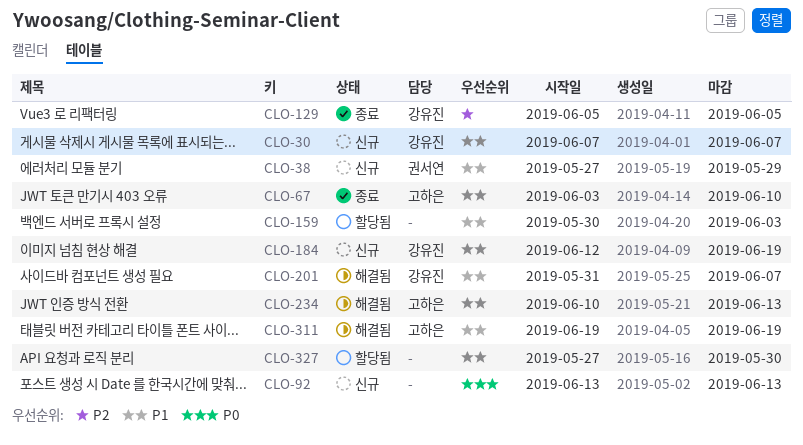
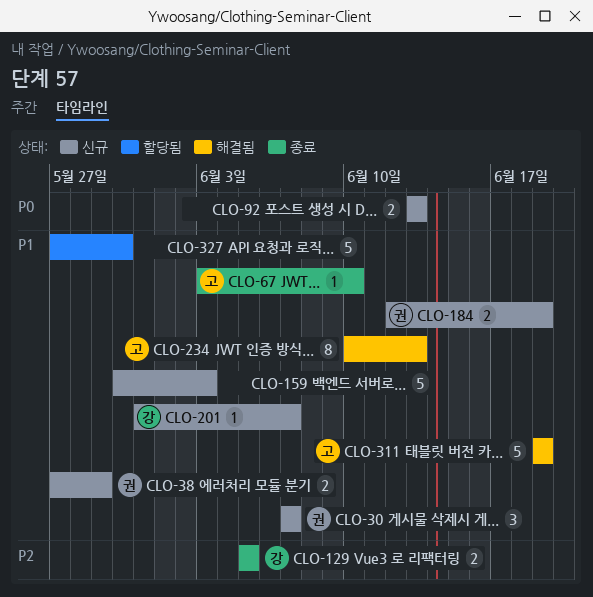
CLO-30, owner: 강유진 -> 권서연
CLO-159, status: 할당됨 -> 신규
CLO-184, owner: 강유진 -> 권서연
CLO-201, status: 해결됨 -> 신규

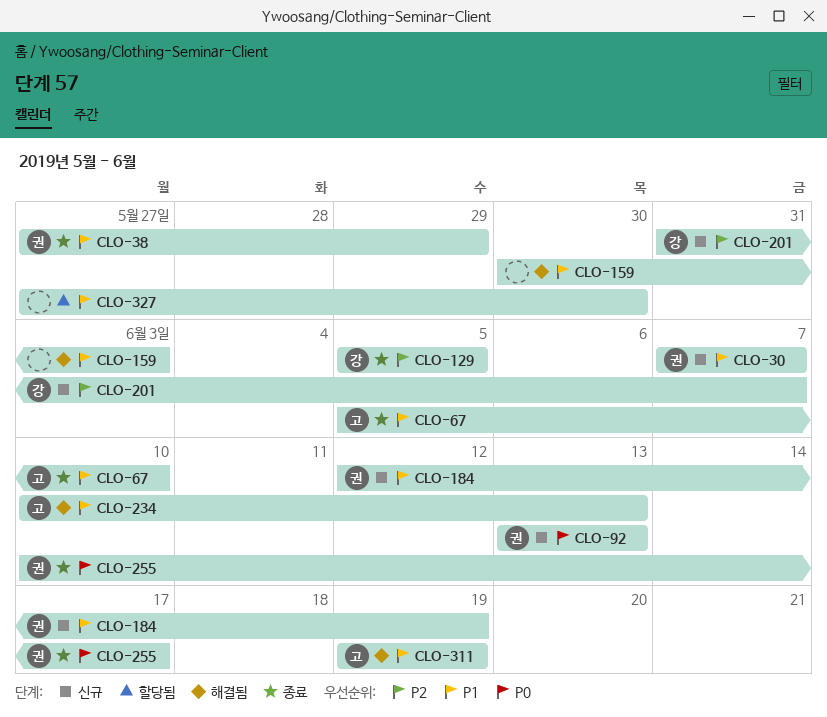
CLO-38, status: 신규 -> 종료
CLO-67, start: Jun 3 -> Jun 5
CLO-92, owner: none -> 권
CLO-159, status: 신규 -> 해결됨
CLO-201, priority: P1 -> P2
CLO-255: none -> present

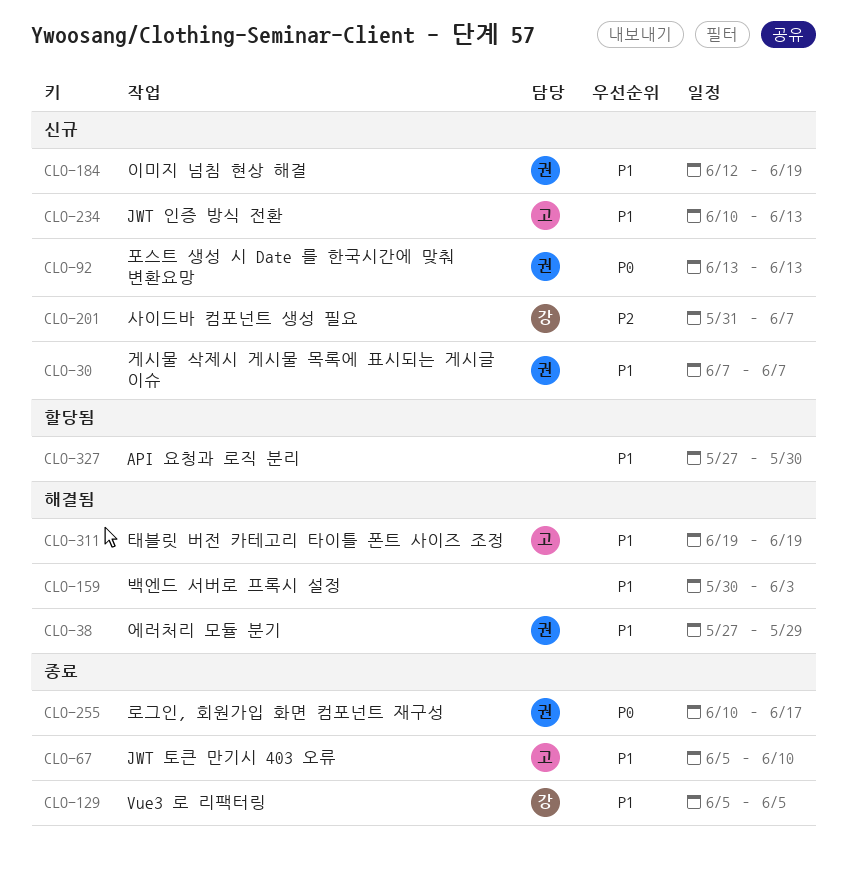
CLO-38, status: 종료 -> 해결됨
CLO-129, priority: P2 -> P1
CLO-234, status: 해결됨 -> 신규

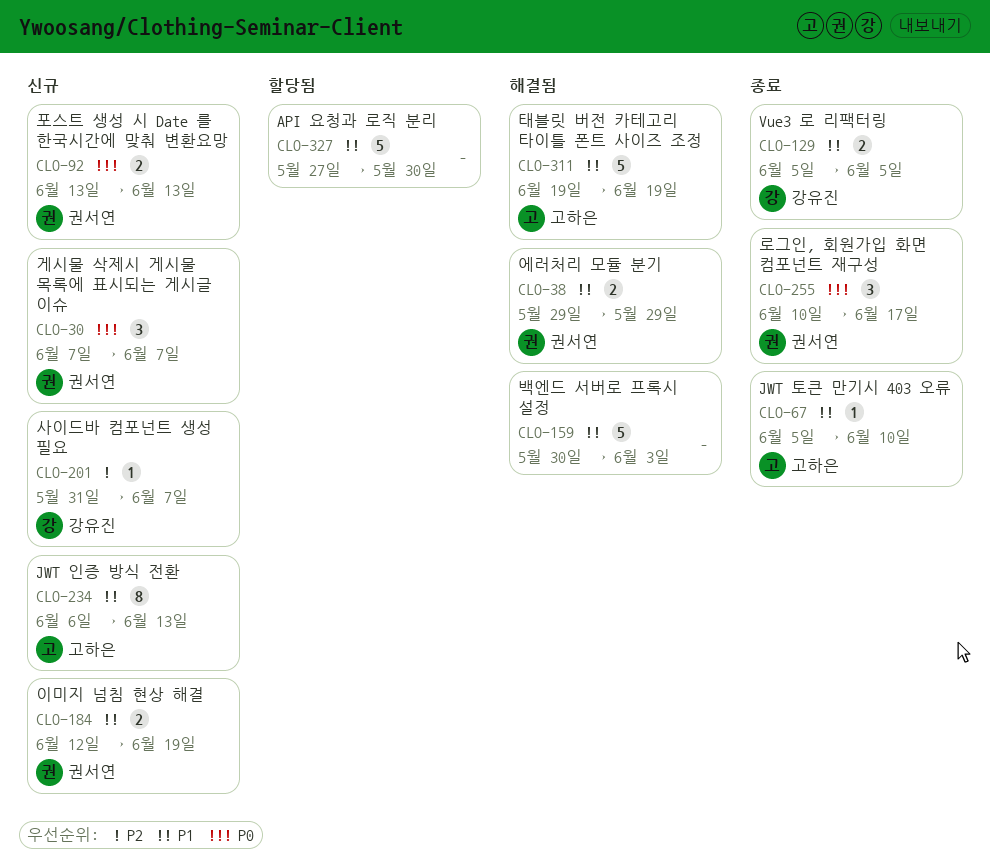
CLO-30, priority: P1 -> P0
CLO-38, start: May 27 -> May 29
CLO-234, start: Jun 10 -> Jun 6

